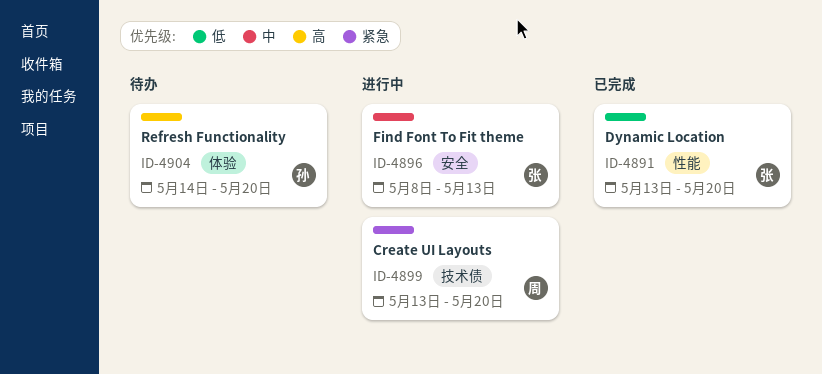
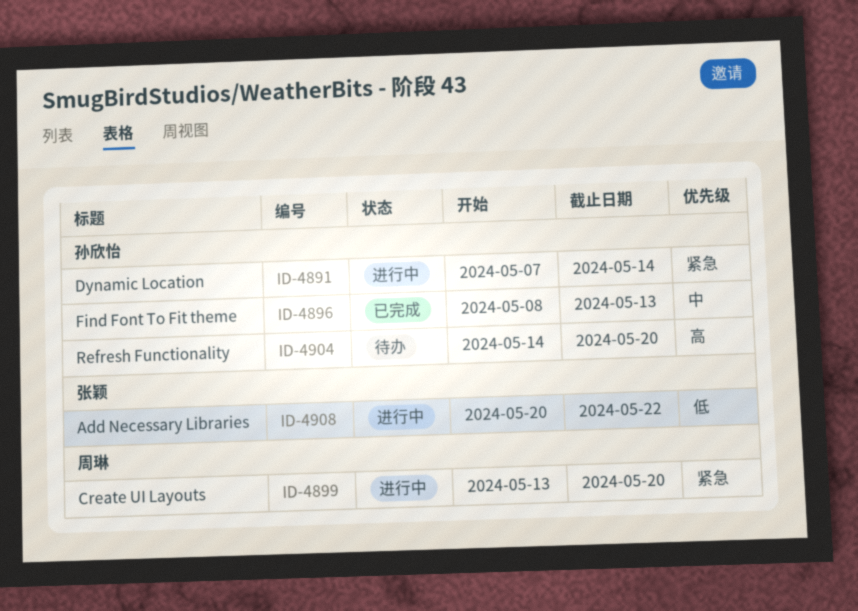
ID-4891, status: 已完成 -> 进行中
ID-4891, owner: 张颖 -> 孙欣怡
ID-4891, priority: 低 -> 紧急
ID-4891, start: May 13 -> May 7
ID-4891, due: May 20 -> May 14
ID-4896, status: 进行中 -> 已完成
ID-4896, owner: 张颖 -> 孙欣怡
ID-4908: none -> present

